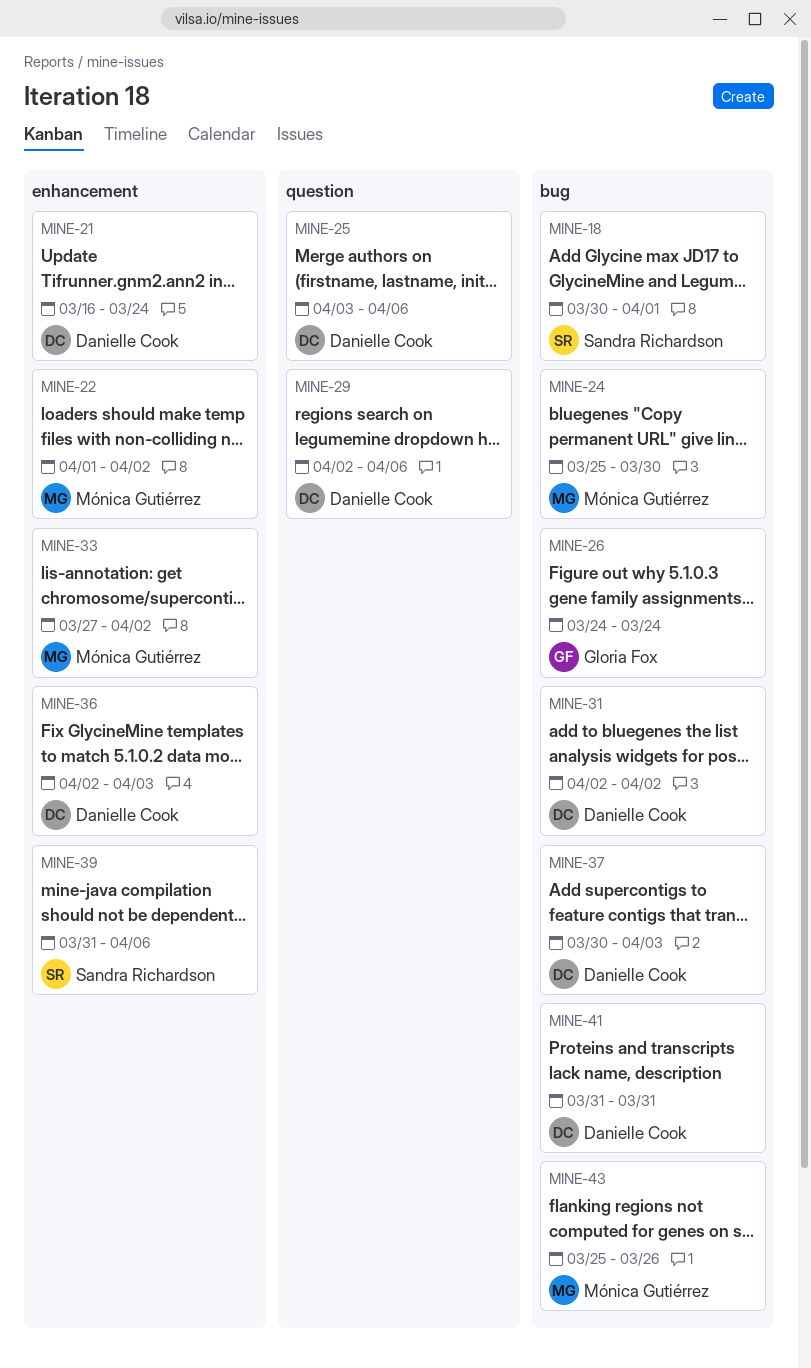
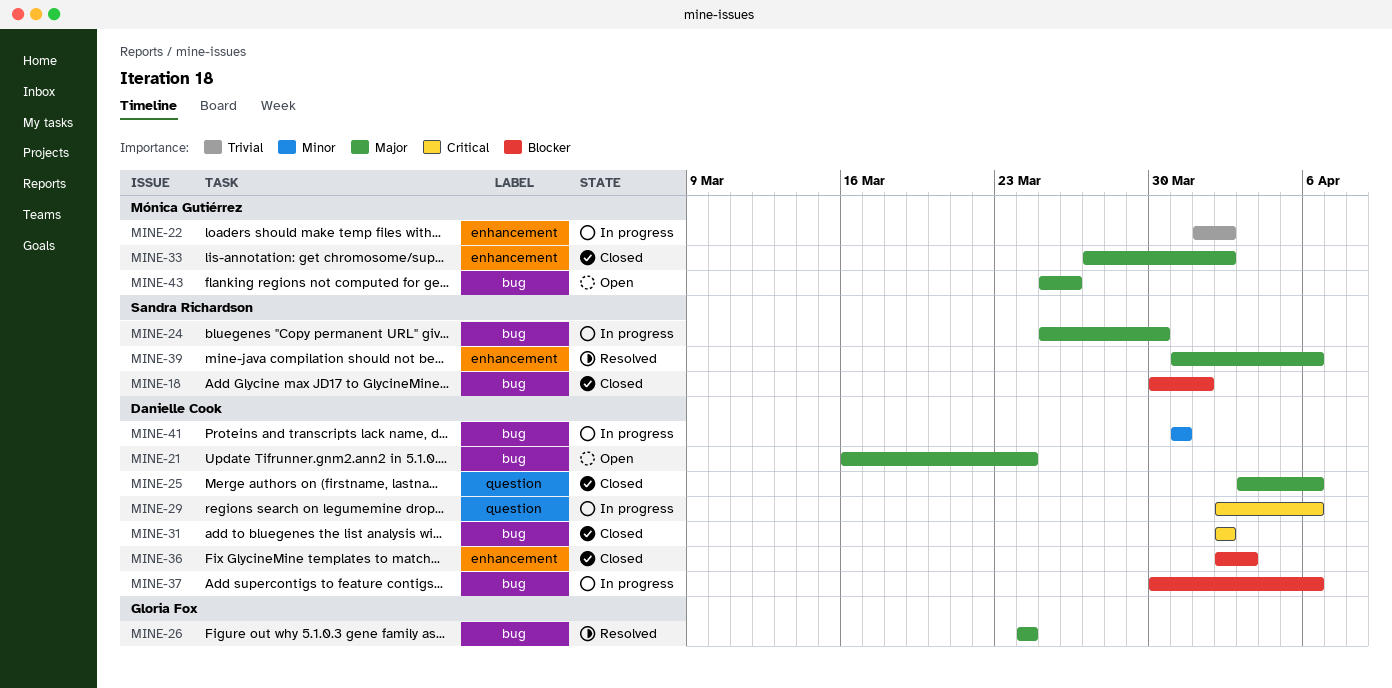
MINE-21, label: enhancement -> bug
MINE-24, owner: Mónica Gutiérrez -> Sandra Richardson
MINE-37, due: Apr 3 -> Apr 6

